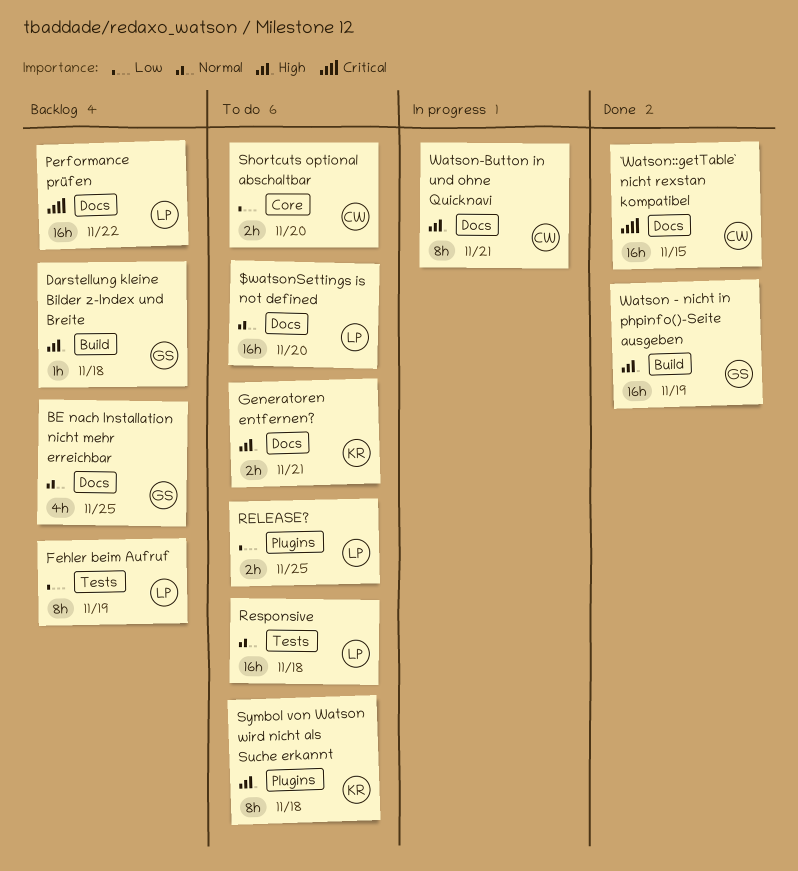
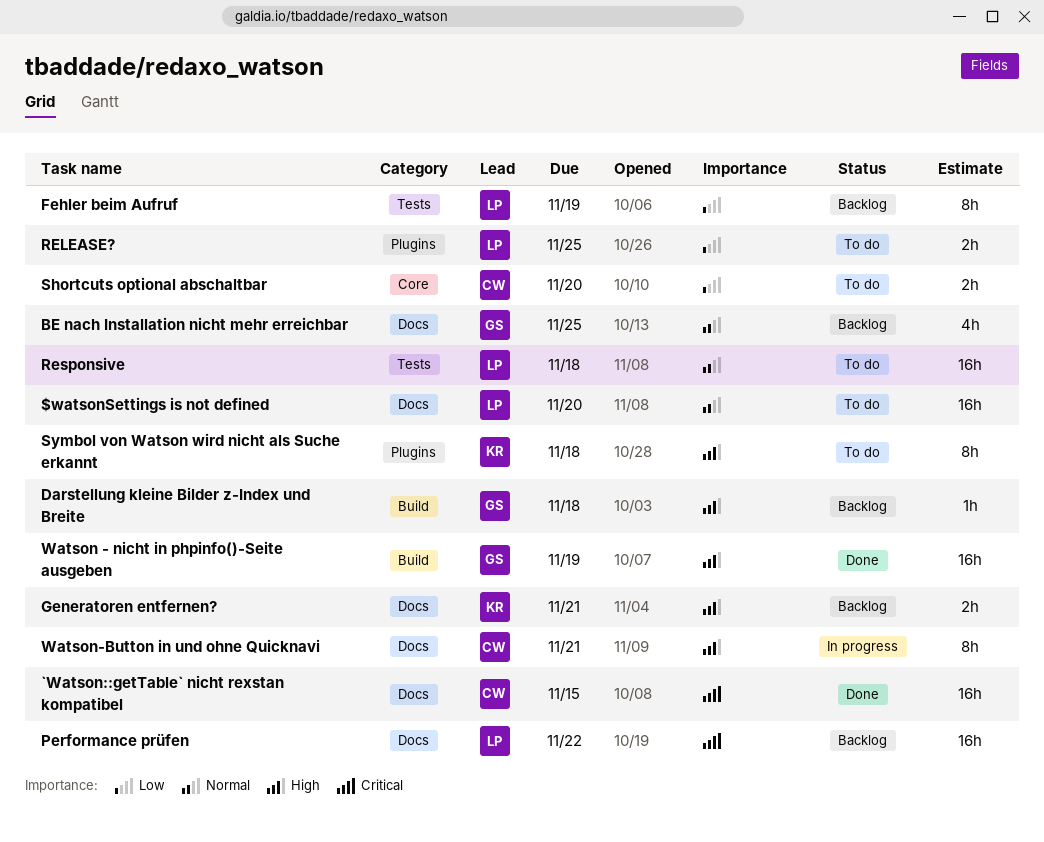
Generatoren entfernen?, status: To do -> Backlog

